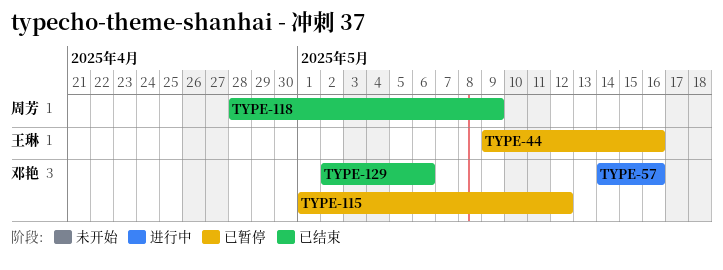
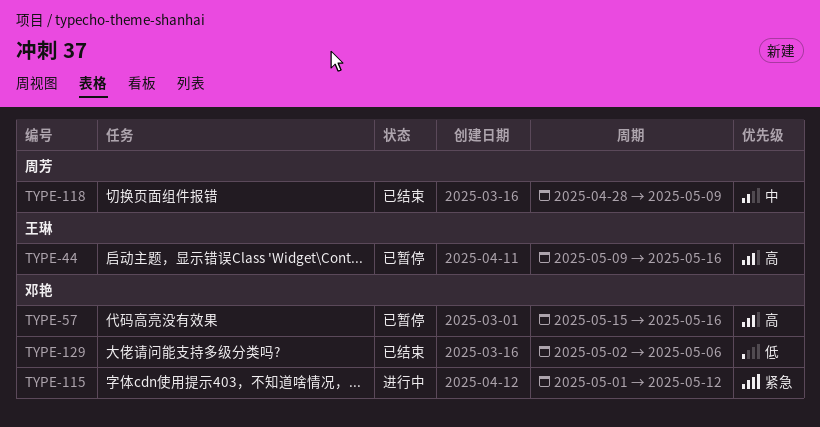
TYPE-57, status: 进行中 -> 已暂停
TYPE-57, start: May 14 -> May 15
TYPE-115, status: 已暂停 -> 进行中

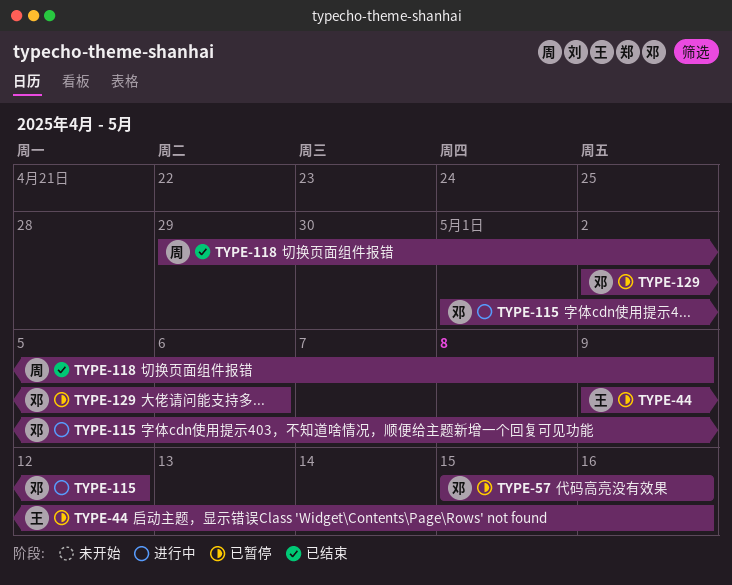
TYPE-118, start: Apr 28 -> Apr 29
TYPE-129, status: 已结束 -> 已暂停

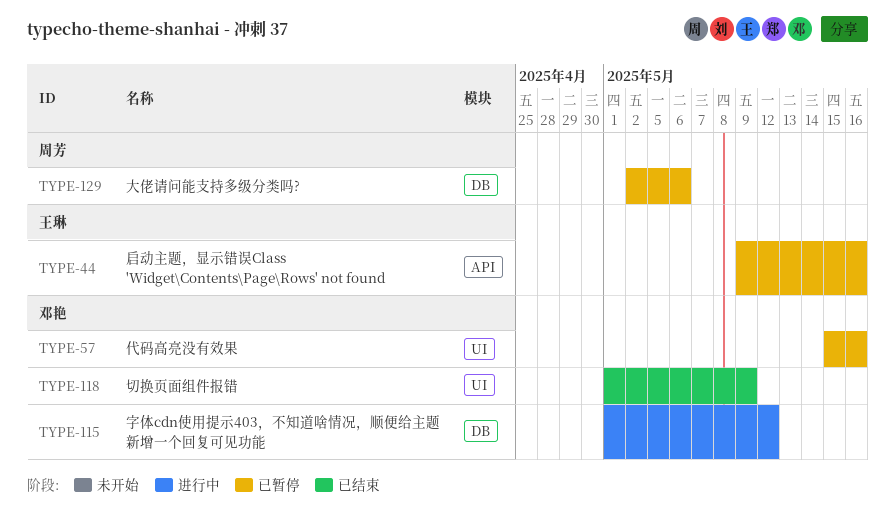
TYPE-118, owner: 周芳 -> 邓艳
TYPE-118, start: Apr 29 -> May 1
TYPE-129, owner: 邓艳 -> 周芳

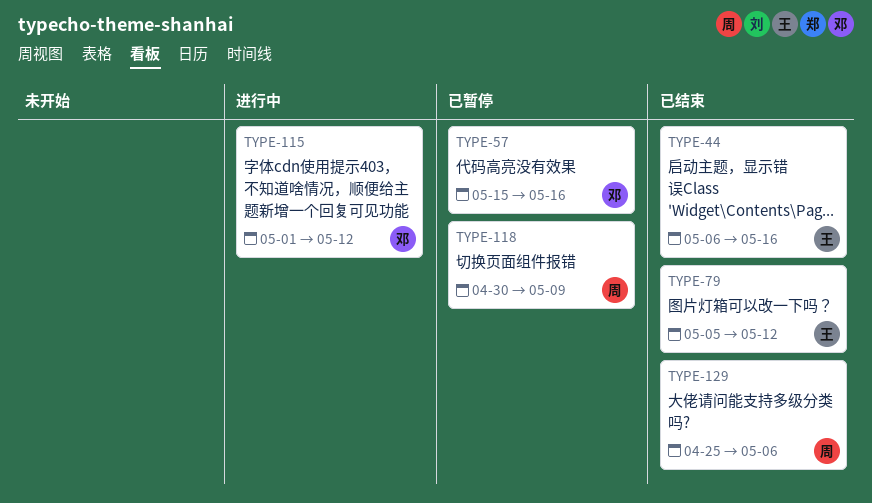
TYPE-44, status: 已暂停 -> 已结束
TYPE-44, start: May 9 -> May 6
TYPE-79: none -> present
TYPE-118, status: 已结束 -> 已暂停
TYPE-118, owner: 邓艳 -> 周芳
TYPE-118, start: May 1 -> Apr 30
TYPE-129, status: 已暂停 -> 已结束
TYPE-129, start: May 2 -> Apr 25

